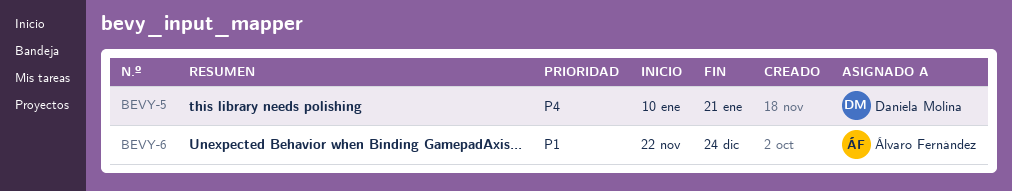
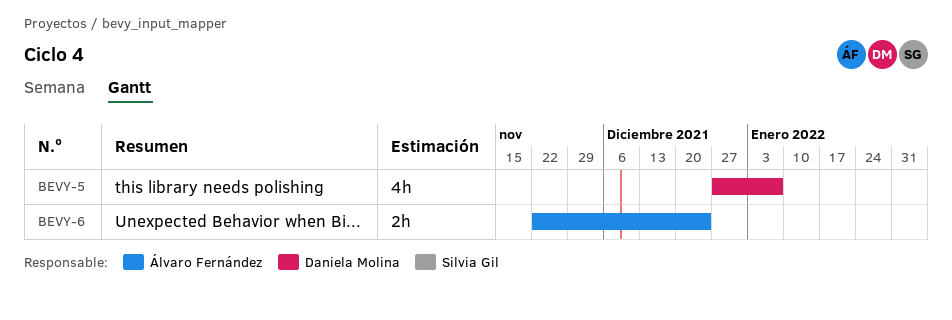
BEVY-5, start: Jan 10 -> Dec 27
BEVY-5, due: Jan 21 -> Jan 7

